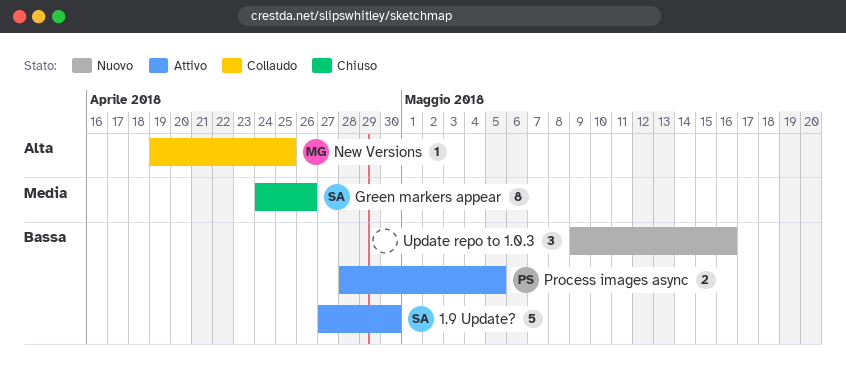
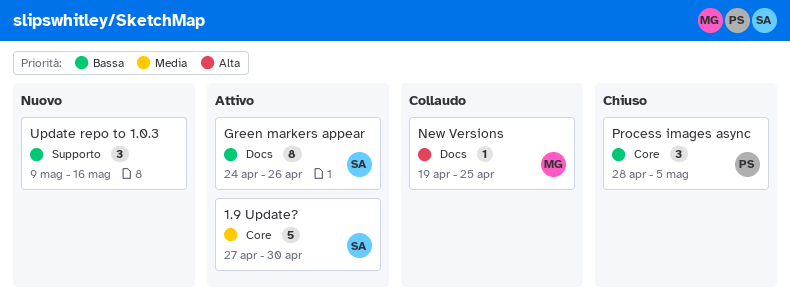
1.9 Update?, priority: Bassa -> Media
Green markers appear, status: Chiuso -> Attivo
Green markers appear, priority: Media -> Bassa
Process images async, status: Attivo -> Chiuso
Process images async, estimate: 2 -> 3

